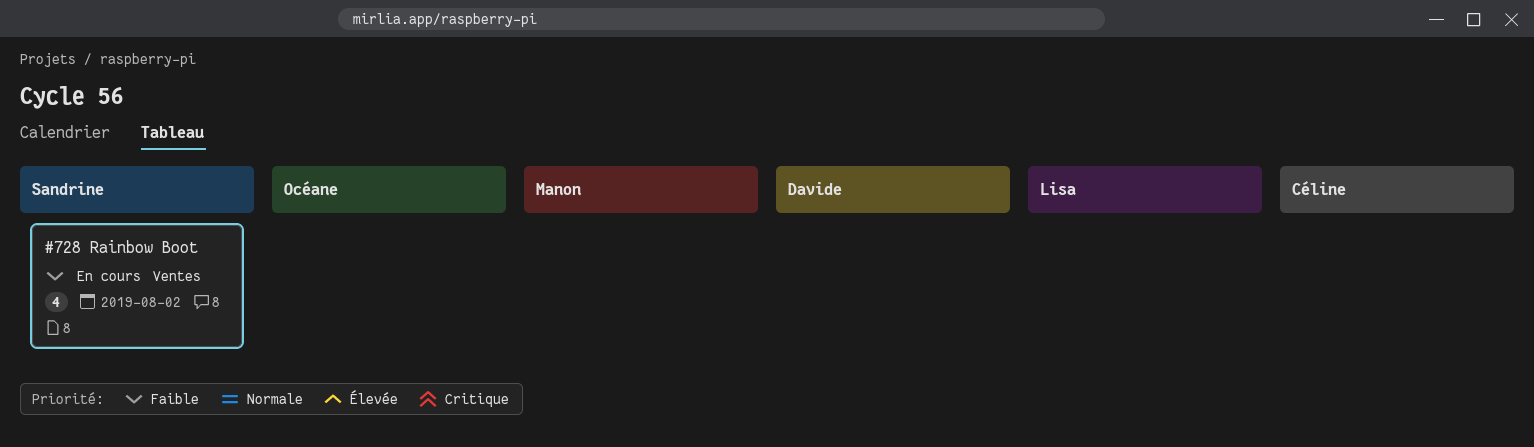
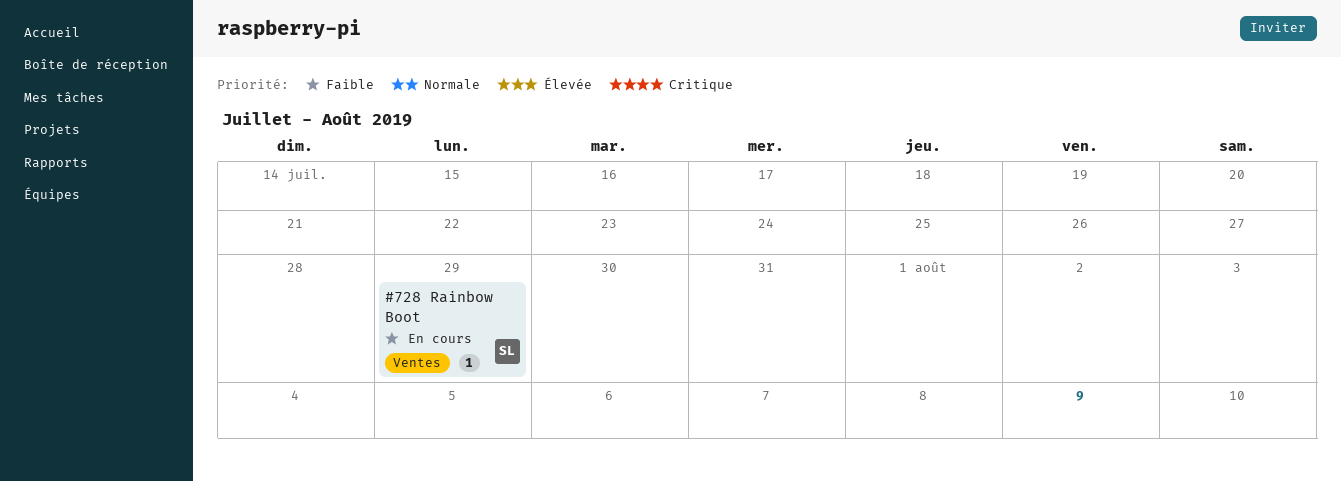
#728, estimate: 4 -> 1
#728, due: Aug 2 -> Jul 29

